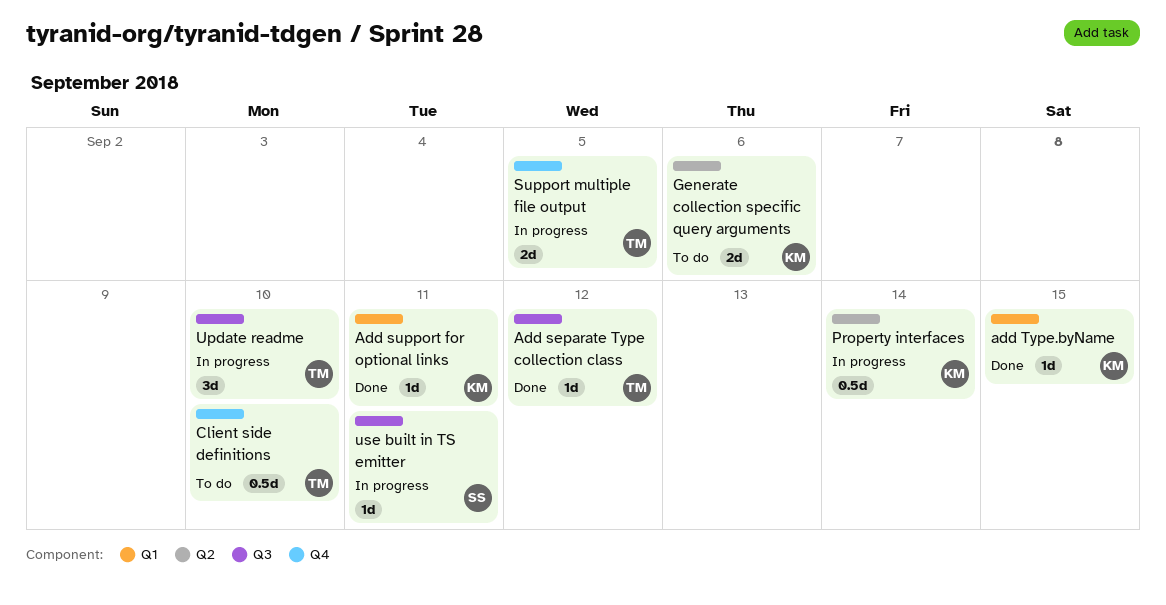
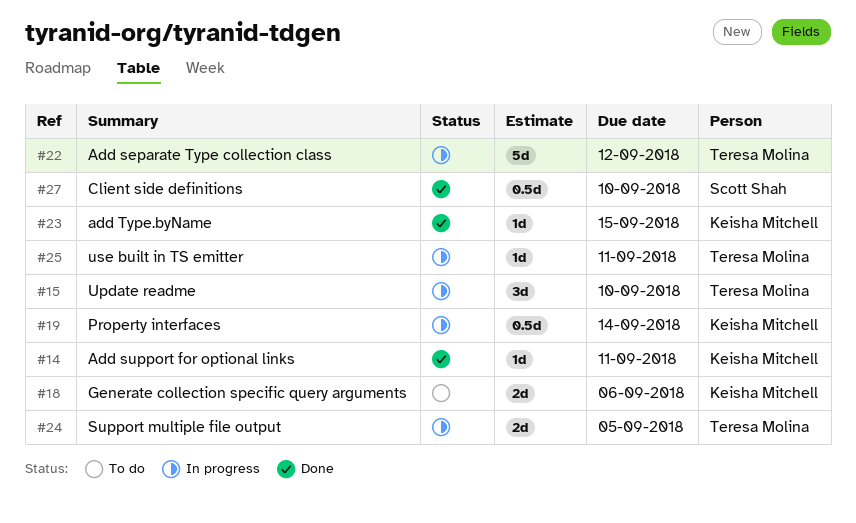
Add separate Type collection class, status: Done -> In progress
Add separate Type collection class, estimate: 1d -> 5d
Client side definitions, status: To do -> Done
Client side definitions, owner: Teresa Molina -> Scott Shah
use built in TS emitter, owner: Scott Shah -> Teresa Molina

